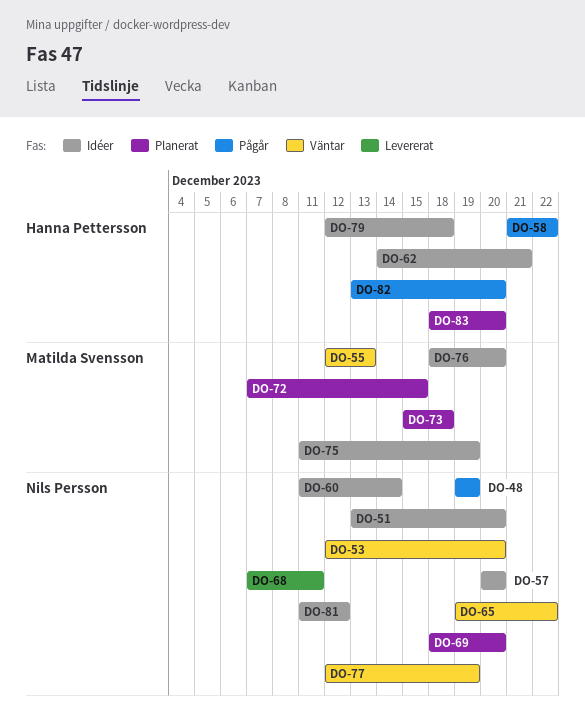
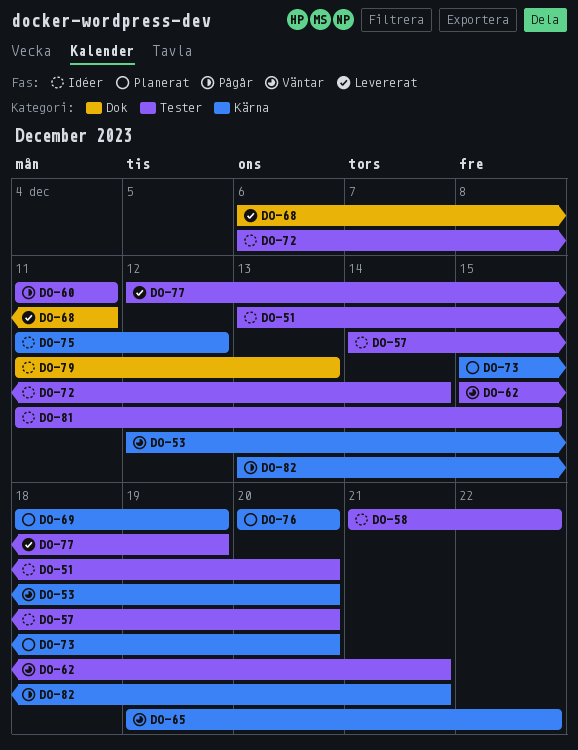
DO-48: present -> none
DO-55: present -> none
DO-57, start: Dec 20 -> Dec 14
DO-58, status: Pågår -> Idéer
DO-60, status: Idéer -> Pågår
DO-60, due: Dec 14 -> Dec 11
DO-62, status: Idéer -> Väntar
DO-62, start: Dec 14 -> Dec 15
DO-68, start: Dec 7 -> Dec 6
DO-69, due: Dec 20 -> Dec 19
DO-72, status: Planerat -> Idéer
DO-72, start: Dec 7 -> Dec 6
DO-72, due: Dec 15 -> Dec 14
DO-73, due: Dec 18 -> Dec 20
DO-75, due: Dec 19 -> Dec 12
DO-76, status: Idéer -> Planerat
DO-76, start: Dec 18 -> Dec 20
DO-77, status: Väntar -> Levererat
DO-79, start: Dec 12 -> Dec 11
DO-79, due: Dec 18 -> Dec 13
DO-81, due: Dec 12 -> Dec 15
DO-82, due: Dec 20 -> Dec 21
DO-83: present -> none

